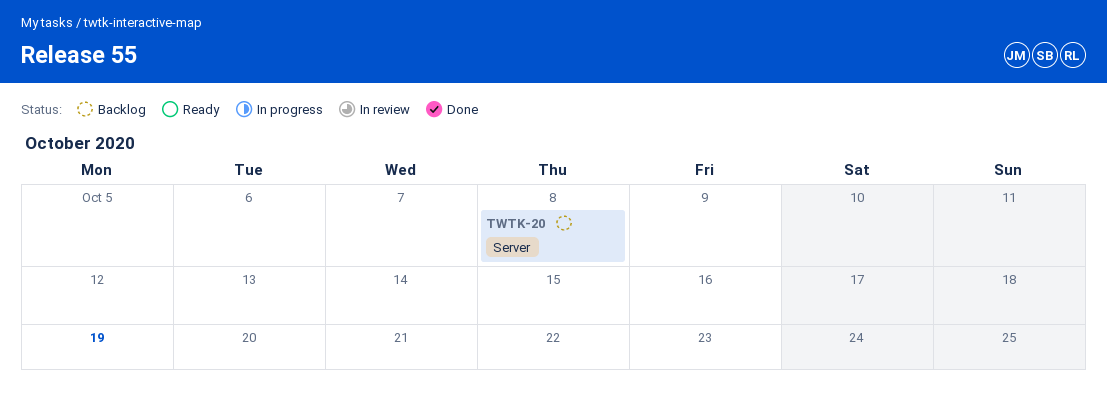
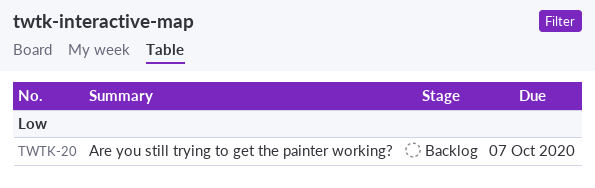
TWTK-20, due: Oct 8 -> Oct 7

